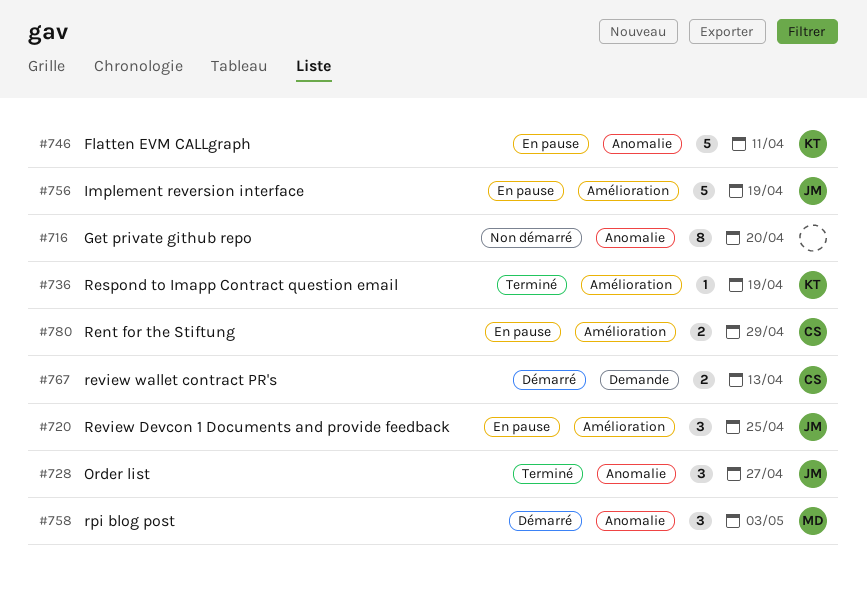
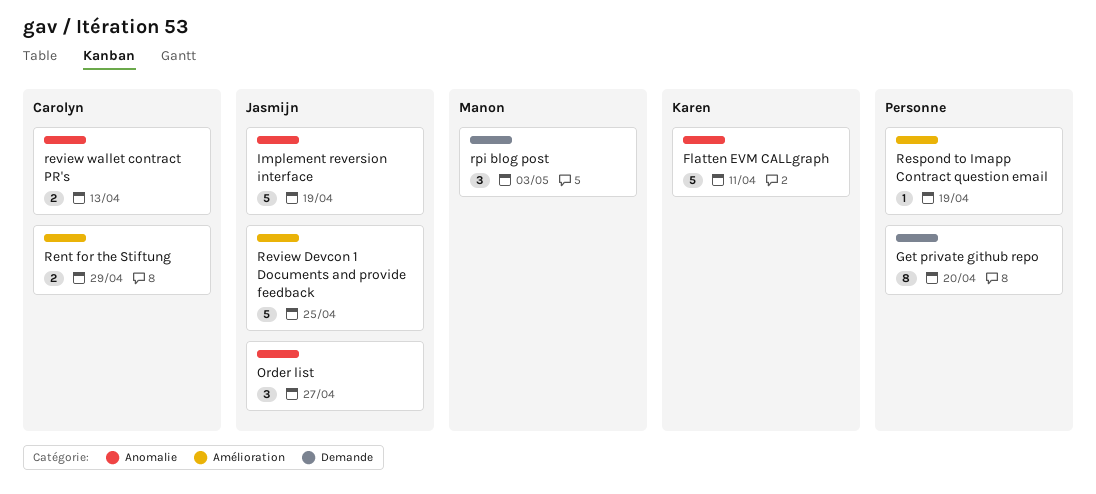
Get private github repo, label: Anomalie -> Demande
Implement reversion interface, label: Amélioration -> Anomalie
Respond to Imapp Contract question email, owner: Karen -> none
Review Devcon 1 Documents and provide feedback, estimate: 3 -> 5
review wallet contract PR's, label: Demande -> Anomalie
rpi blog post, label: Anomalie -> Demande

